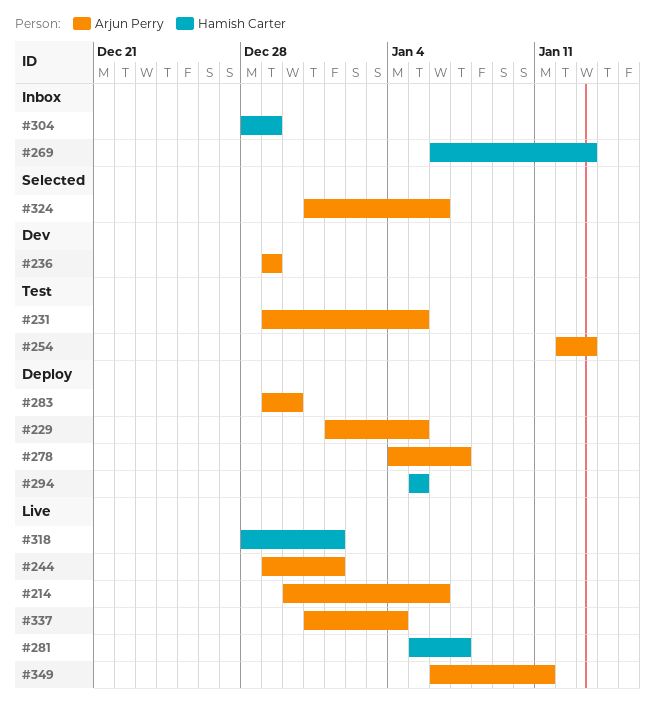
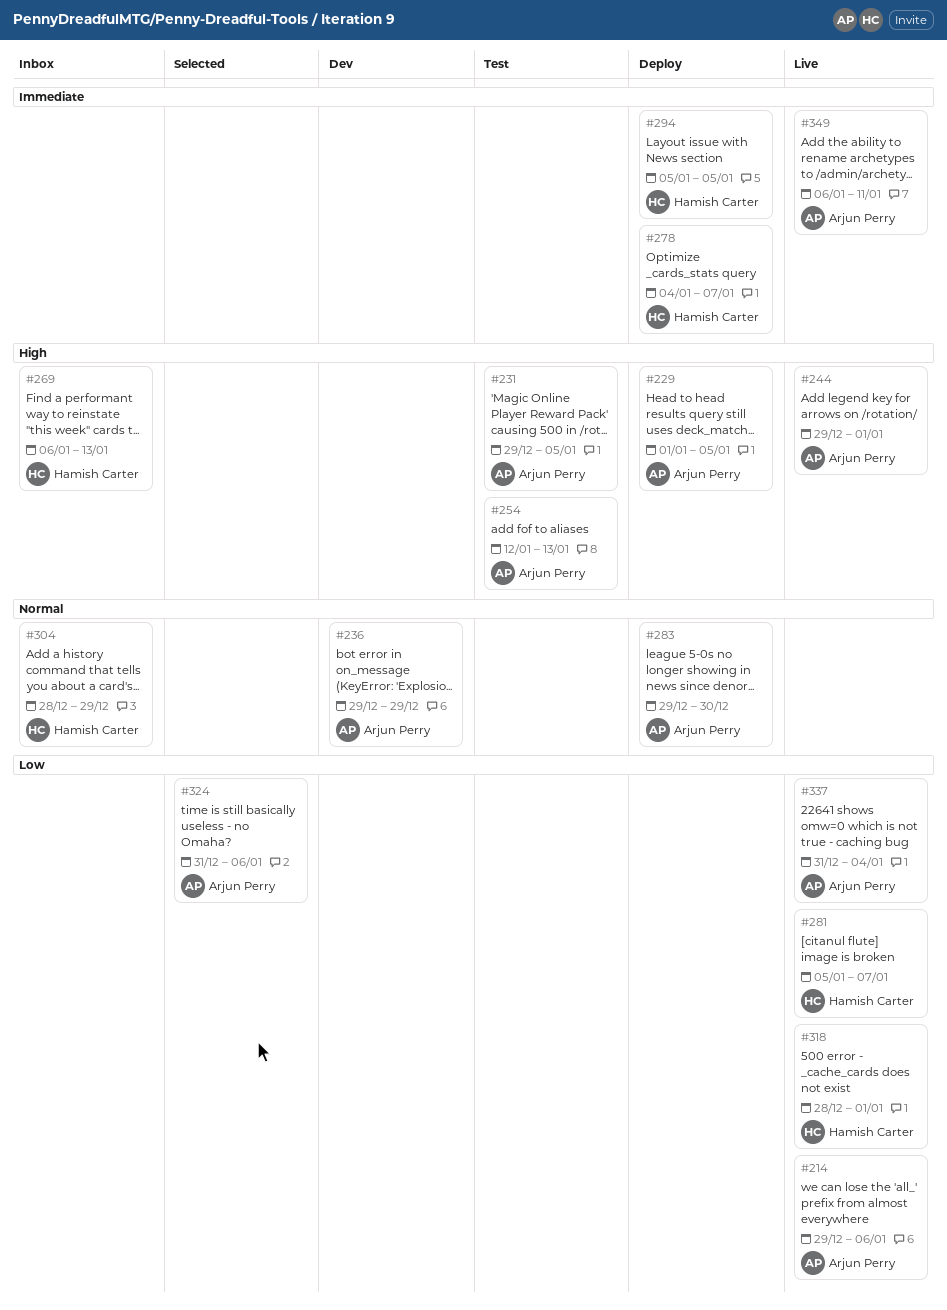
#214, start: Dec 30 -> Dec 29
#278, owner: Arjun Perry -> Hamish Carter

